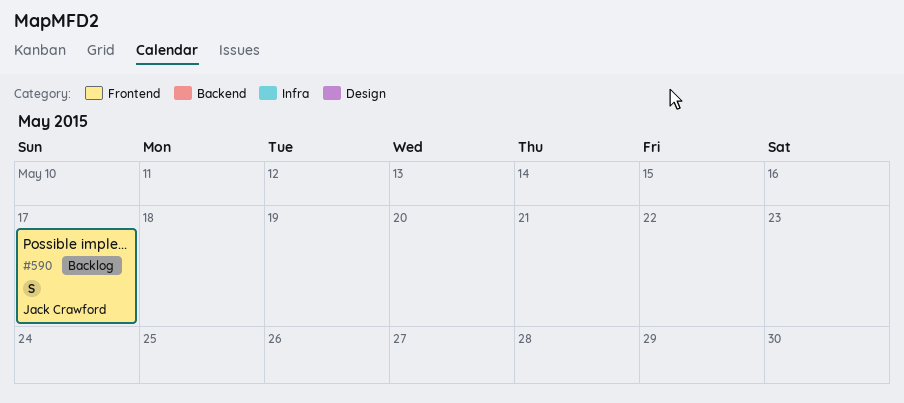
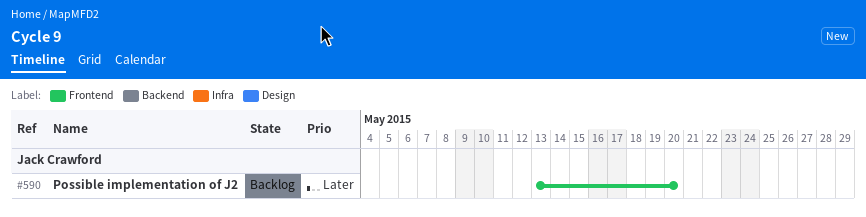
#590, due: May 17 -> May 20

